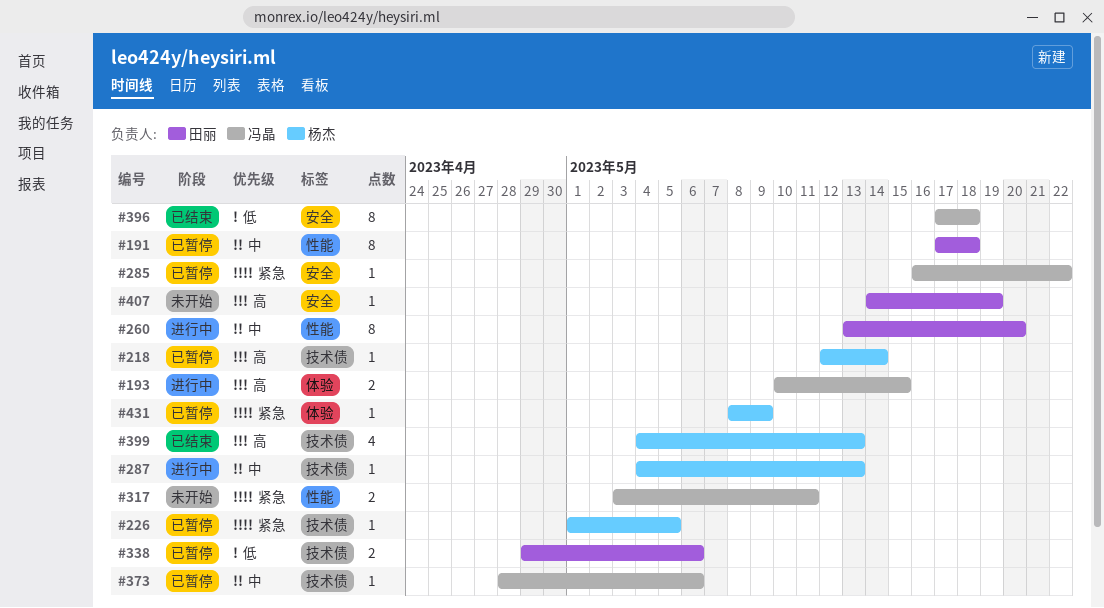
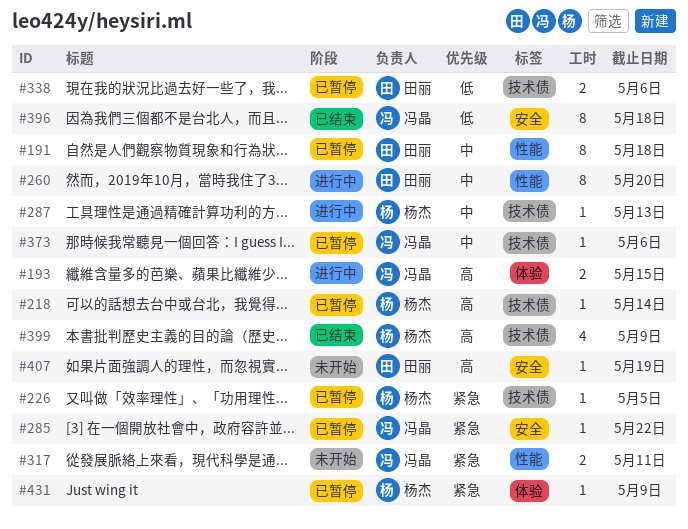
#399, due: May 13 -> May 9

